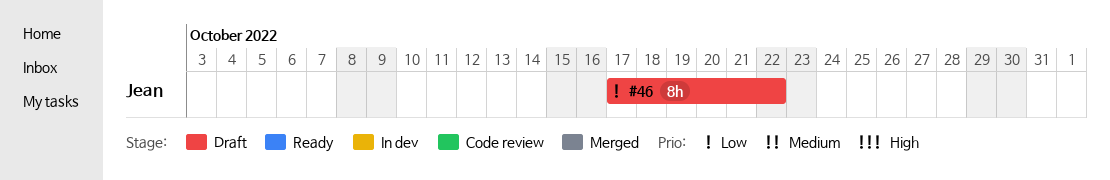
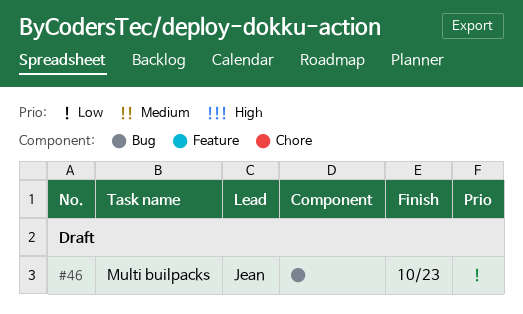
#46, due: Oct 22 -> Oct 23

